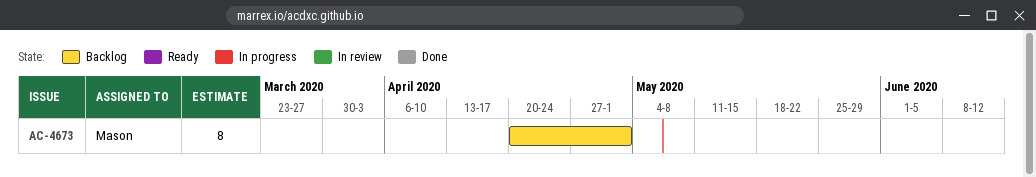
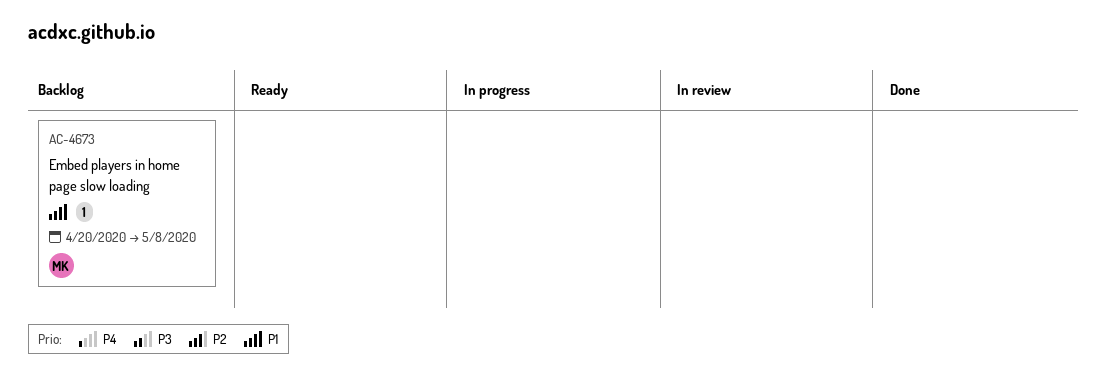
AC-4673, estimate: 8 -> 1
AC-4673, due: May 1 -> May 8

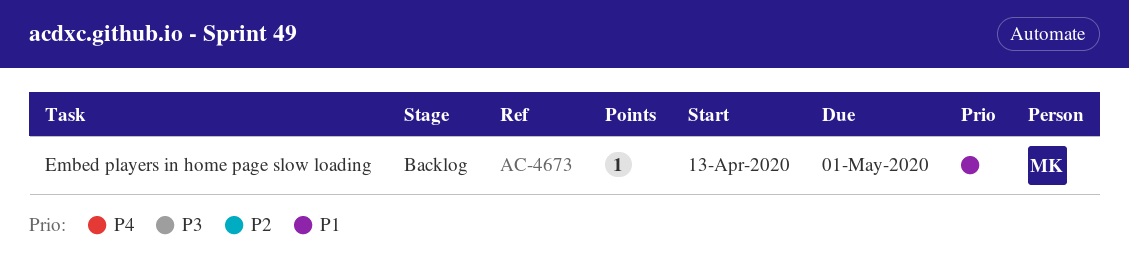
AC-4673, start: Apr 20 -> Apr 13
AC-4673, due: May 8 -> May 1

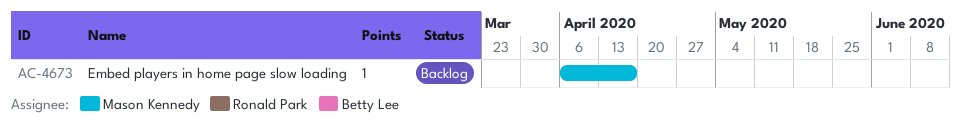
AC-4673, start: Apr 13 -> Apr 6
AC-4673, due: May 1 -> Apr 17

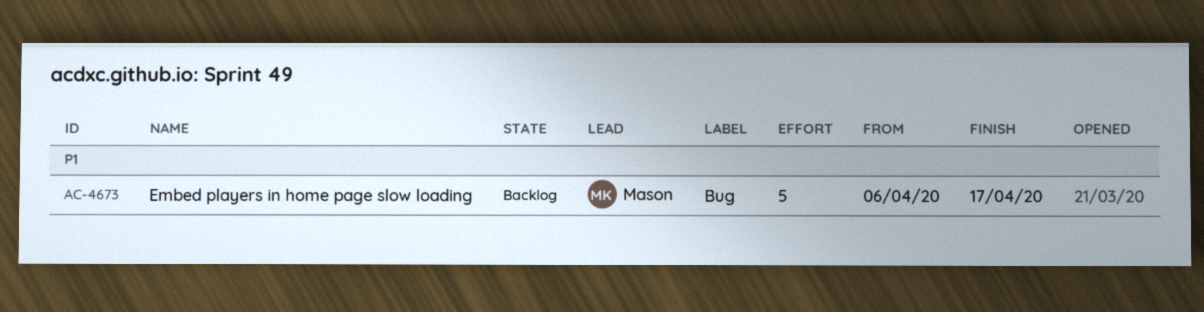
AC-4673, estimate: 1 -> 5

